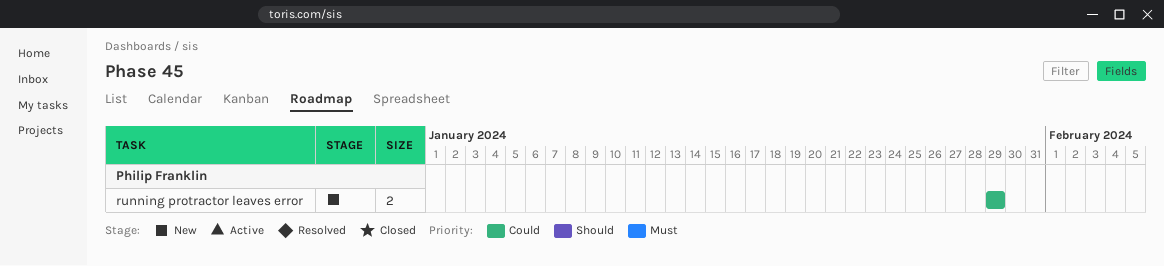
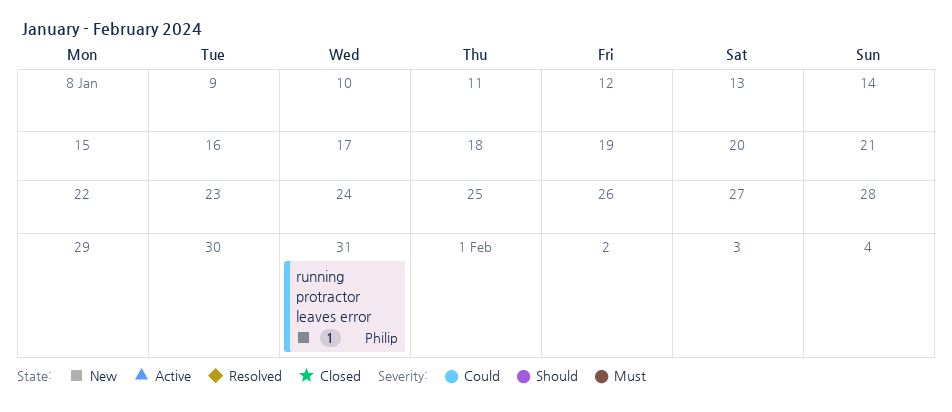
running protractor leaves error, estimate: 2 -> 1
running protractor leaves error, due: Jan 29 -> Jan 31

